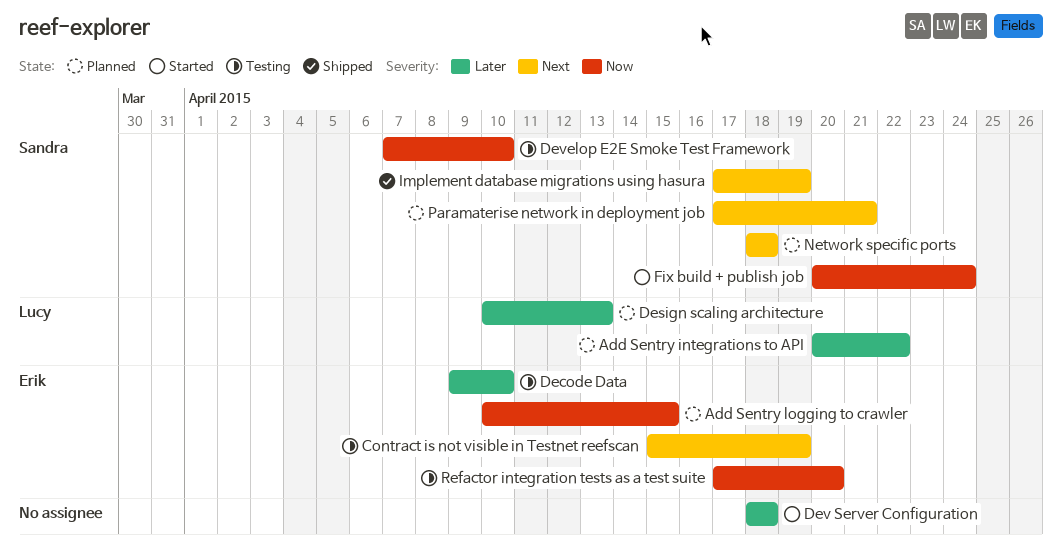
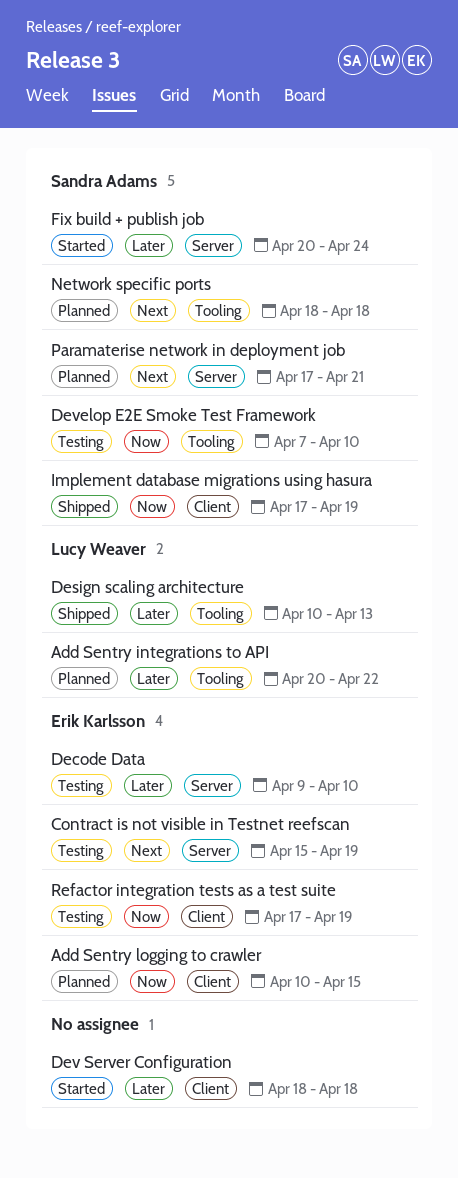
Design scaling architecture, status: Planned -> Shipped
Fix build + publish job, priority: Now -> Later
Implement database migrations using hasura, priority: Next -> Now
Refactor integration tests as a test suite, due: Apr 20 -> Apr 19

